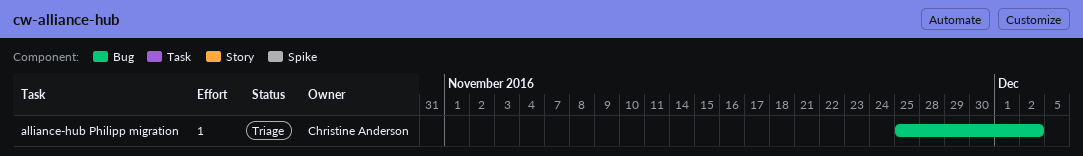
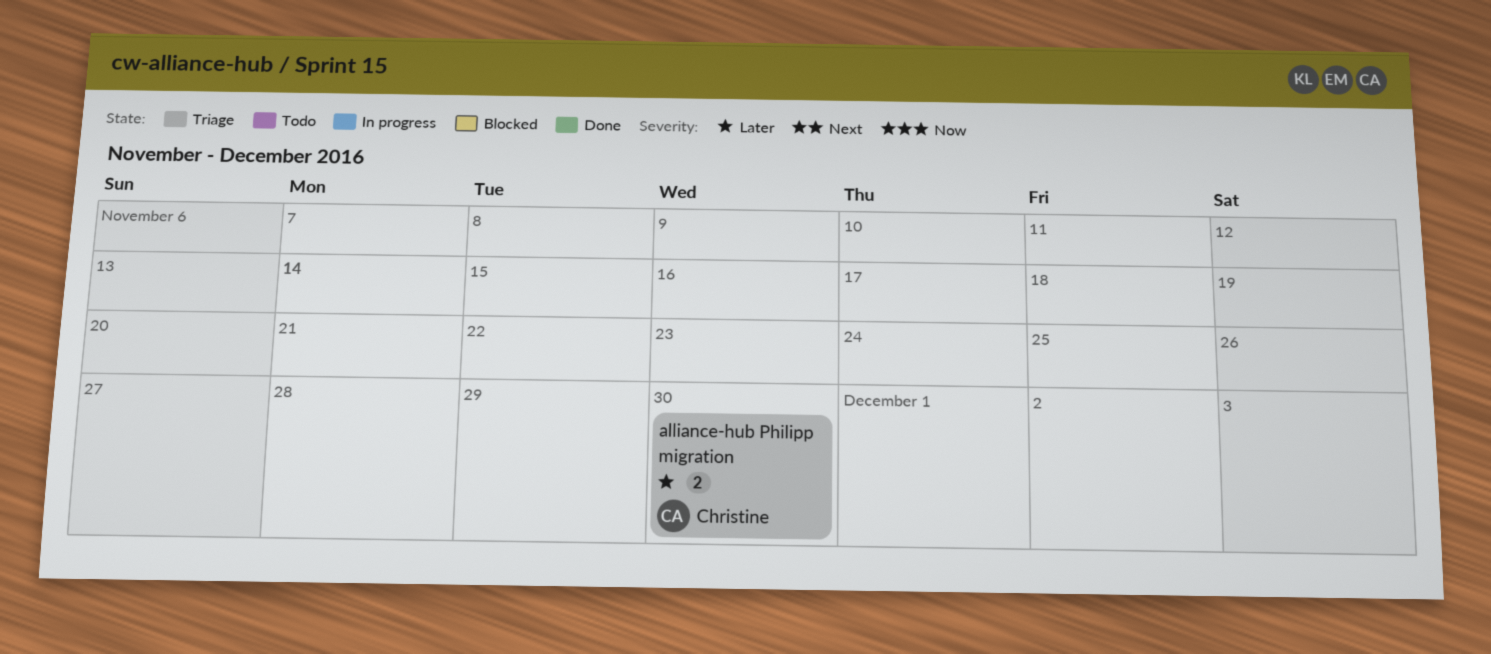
alliance-hub Philipp migration, estimate: 1 -> 2
alliance-hub Philipp migration, due: Dec 2 -> Nov 30

